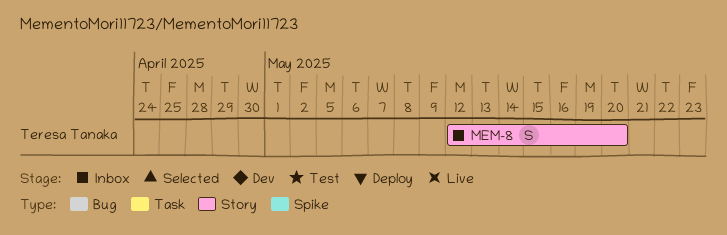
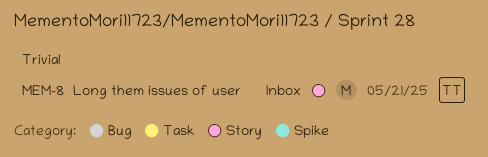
MEM-8, estimate: S -> M
MEM-8, due: May 20 -> May 21

